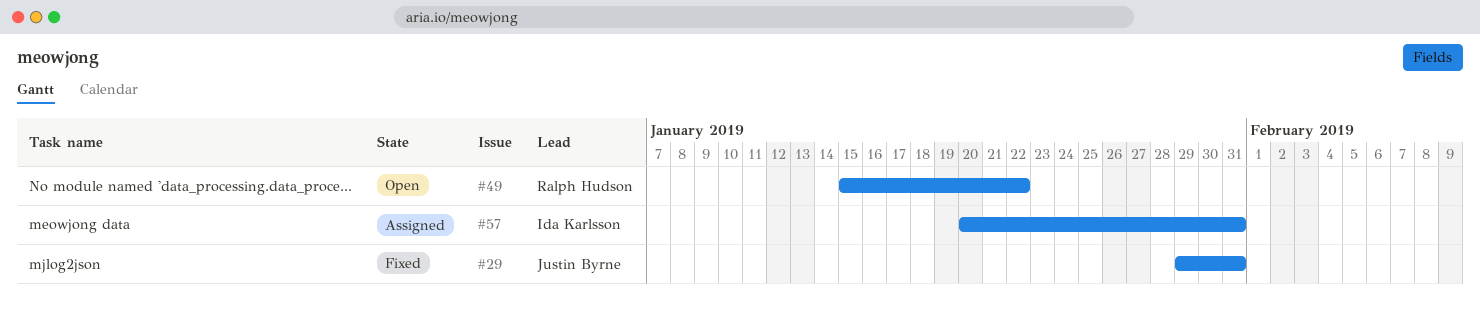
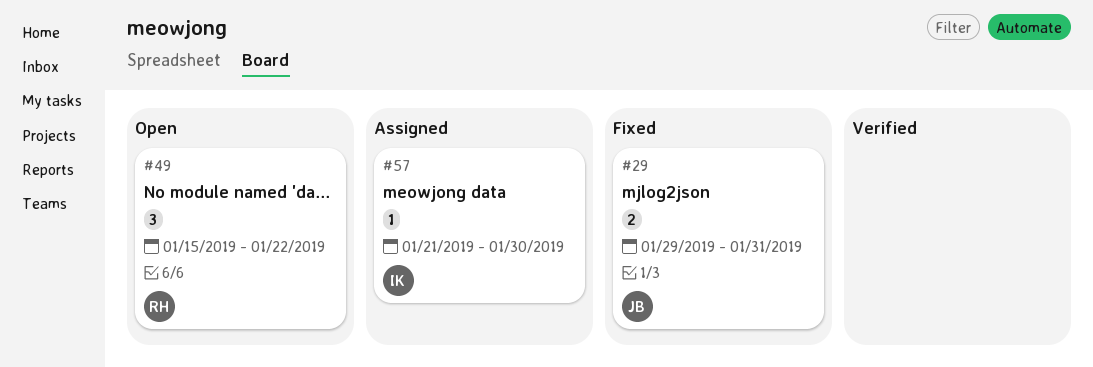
#57, start: Jan 20 -> Jan 21
#57, due: Jan 31 -> Jan 30

